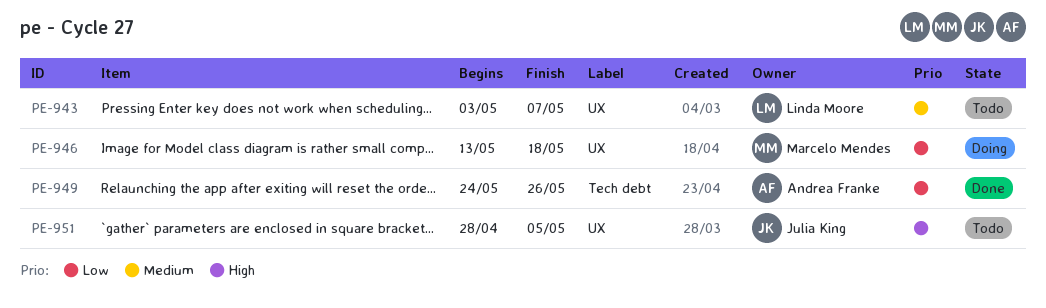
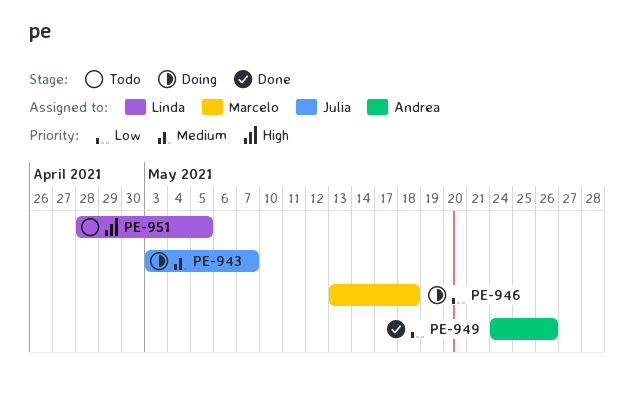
PE-943, status: Todo -> Doing
PE-943, owner: Linda Moore -> Julia King
PE-951, owner: Julia King -> Linda Moore

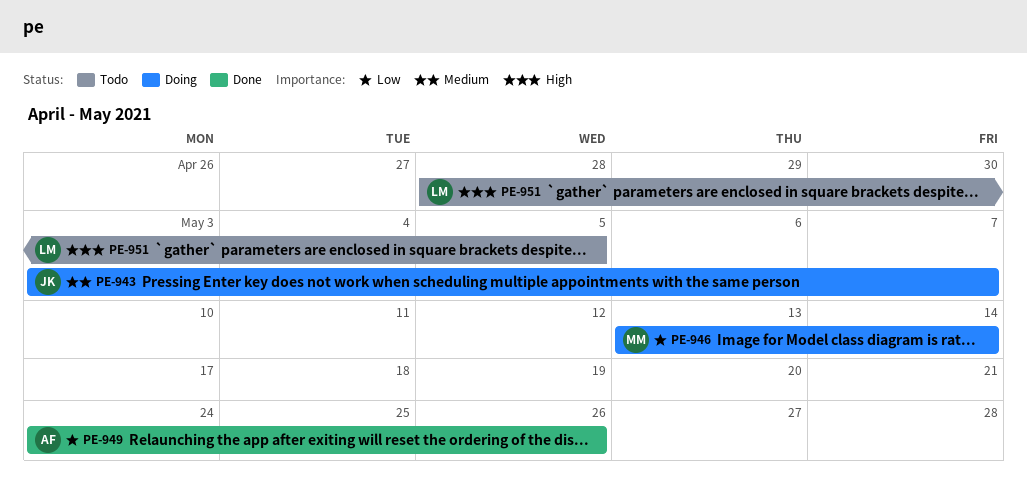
PE-946, due: May 18 -> May 14

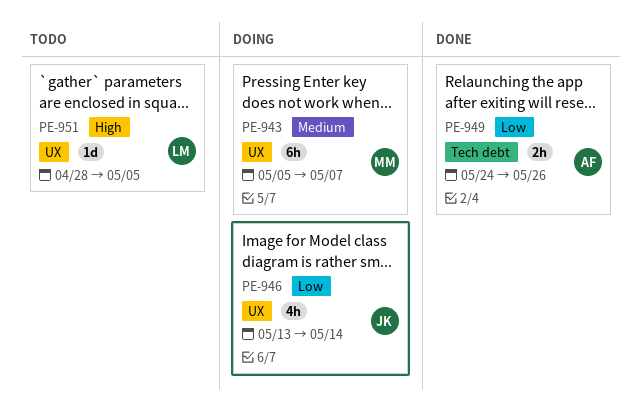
PE-943, owner: JK -> MM
PE-943, start: May 3 -> May 5
PE-946, owner: MM -> JK

